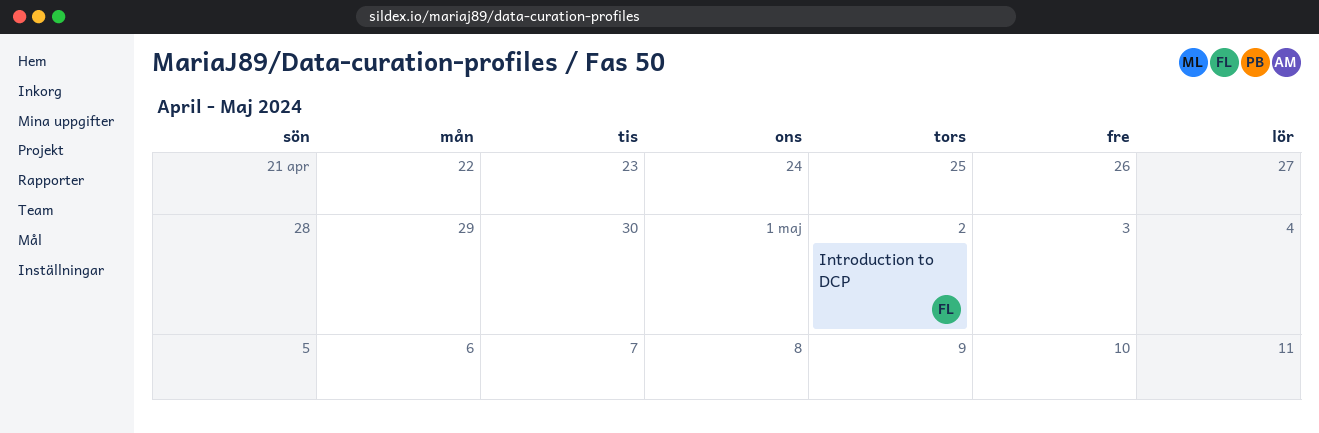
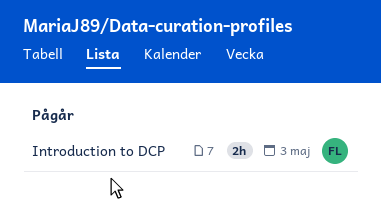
Introduction to DCP, due: May 2 -> May 3

